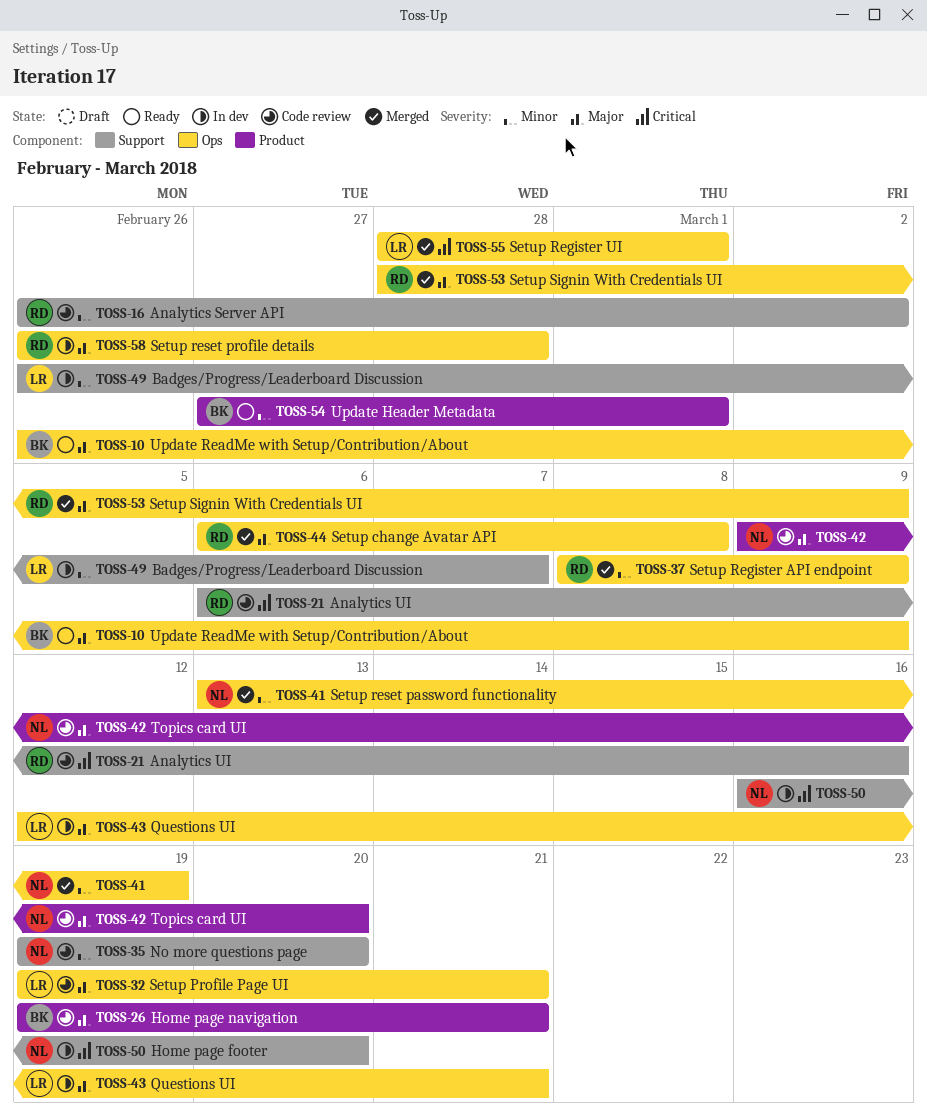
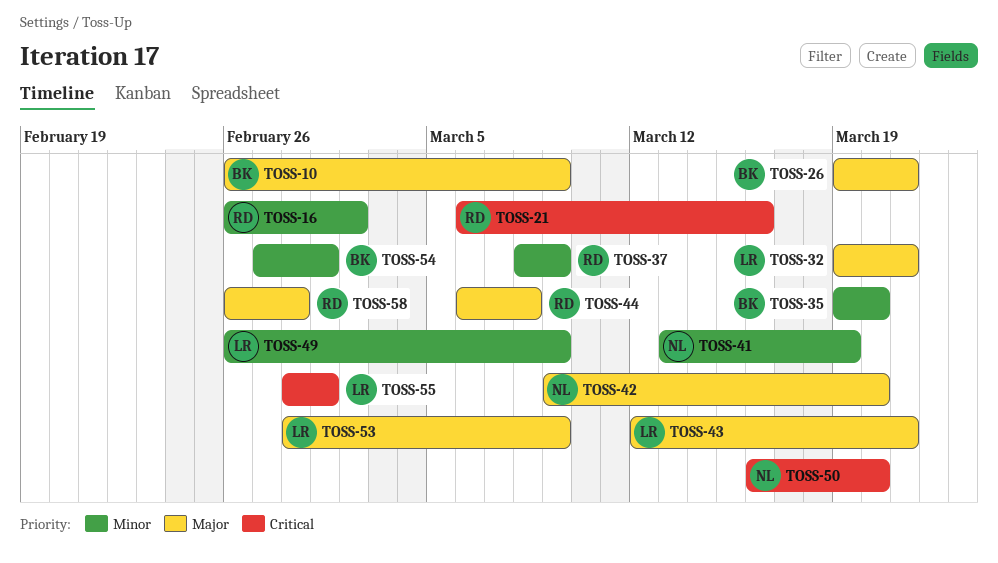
TOSS-35, owner: NL -> BK
TOSS-49, due: Mar 7 -> Mar 9
TOSS-53, owner: RD -> LR

